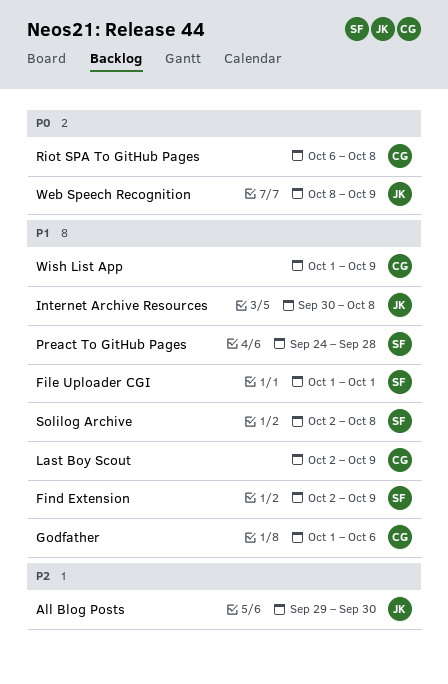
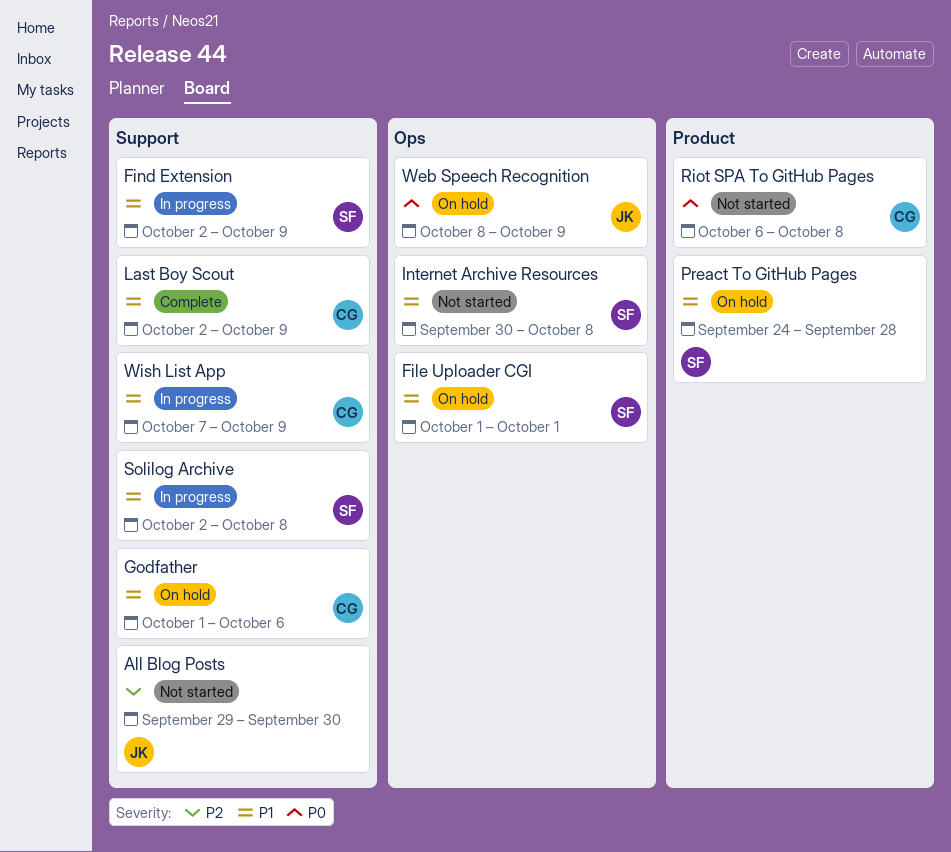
Internet Archive Resources, owner: JK -> SF
Wish List App, start: Oct 1 -> Oct 7

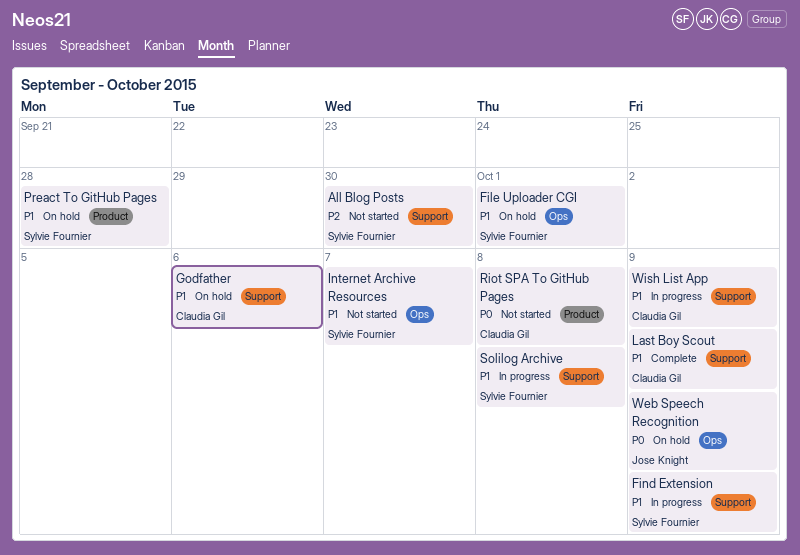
All Blog Posts, owner: Jose Knight -> Sylvie Fournier
Internet Archive Resources, due: Oct 8 -> Oct 7

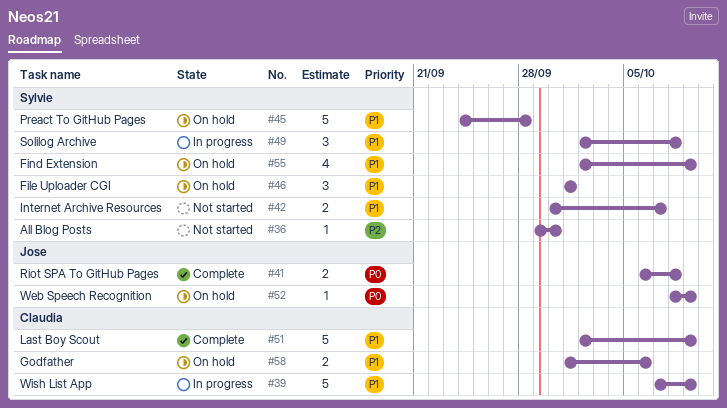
Find Extension, status: In progress -> On hold
Riot SPA To GitHub Pages, status: Not started -> Complete
Riot SPA To GitHub Pages, owner: Claudia Gil -> Jose Knight

